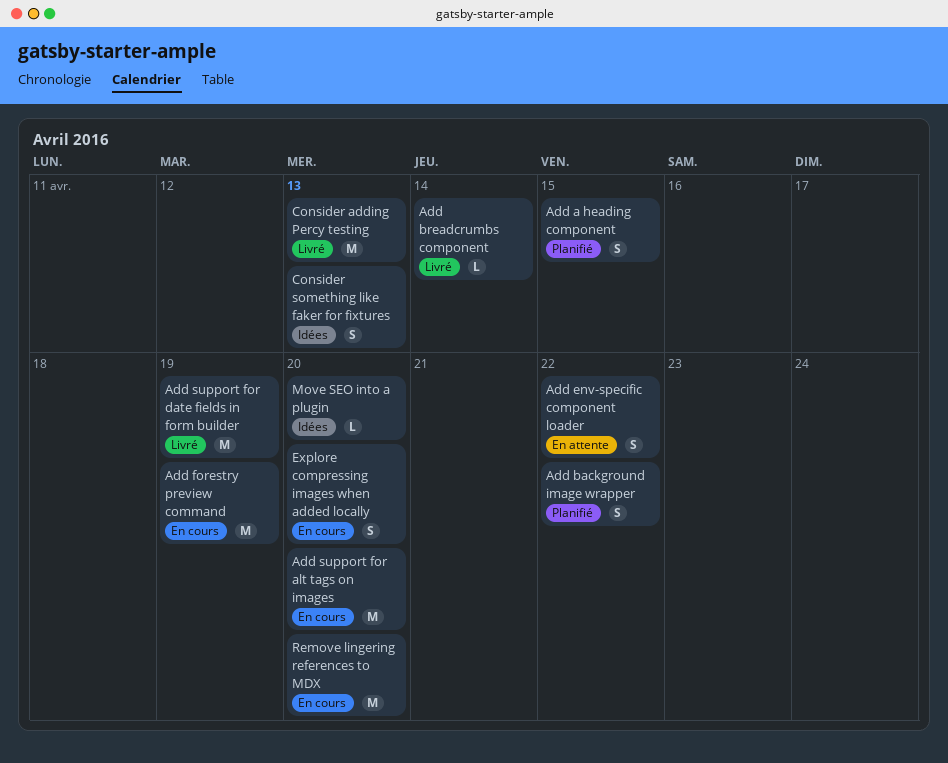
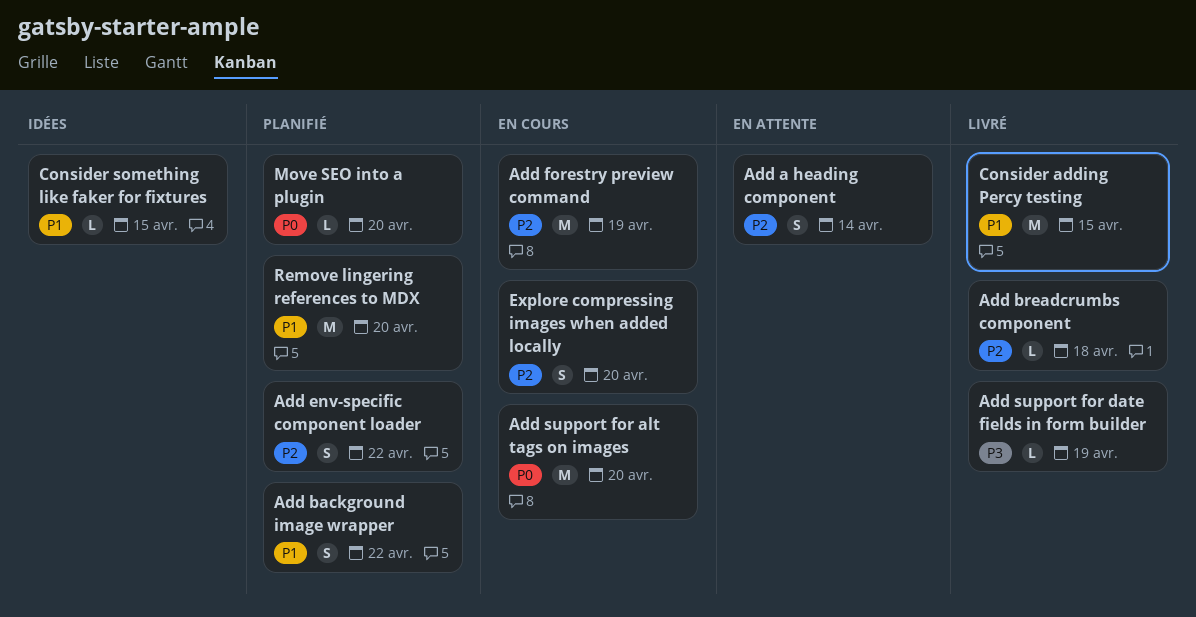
Add a heading component, status: Planifié -> En attente
Add a heading component, due: Apr 15 -> Apr 14
Add breadcrumbs component, due: Apr 14 -> Apr 18
Add env-specific component loader, status: En attente -> Planifié
Add support for date fields in form builder, estimate: M -> L
Consider adding Percy testing, due: Apr 13 -> Apr 15
Consider something like faker for fixtures, estimate: S -> L
Consider something like faker for fixtures, due: Apr 13 -> Apr 15
Move SEO into a plugin, status: Idées -> Planifié
Remove lingering references to MDX, status: En cours -> Planifié

